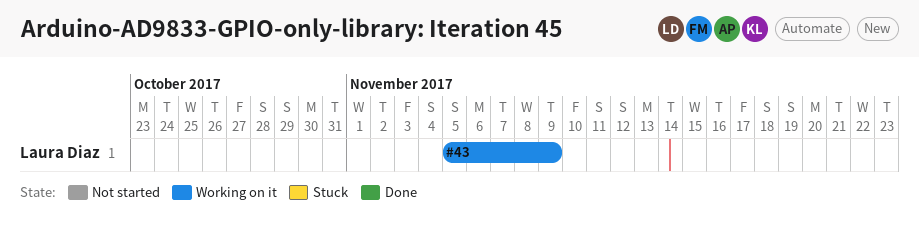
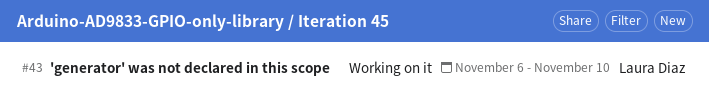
#43, start: Nov 5 -> Nov 6
#43, due: Nov 9 -> Nov 10

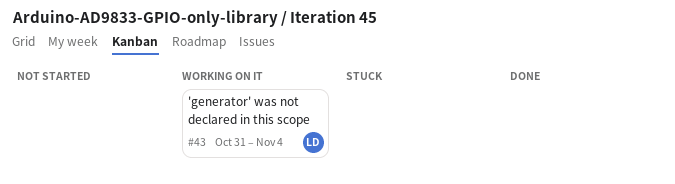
#43, start: Nov 6 -> Oct 31
#43, due: Nov 10 -> Nov 4

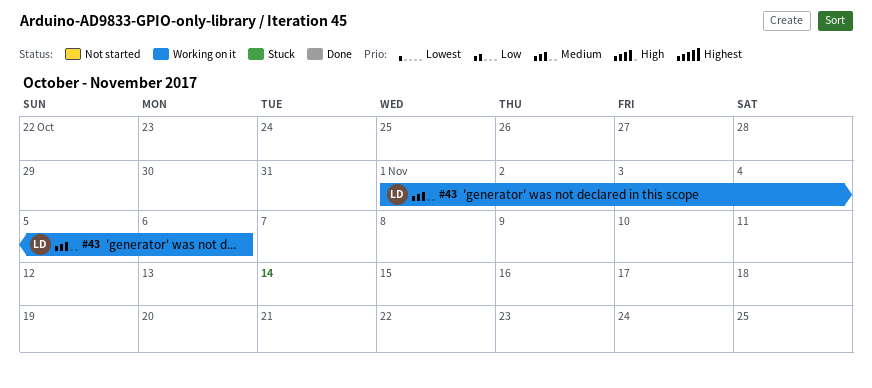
#43, start: Oct 31 -> Nov 1
#43, due: Nov 4 -> Nov 6

